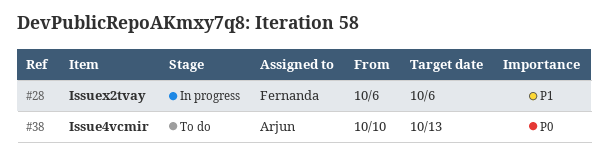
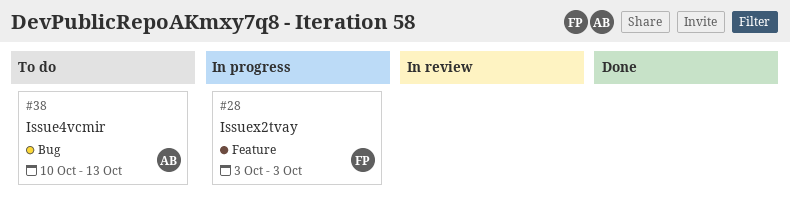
#28, start: Oct 6 -> Oct 3
#28, due: Oct 6 -> Oct 3

